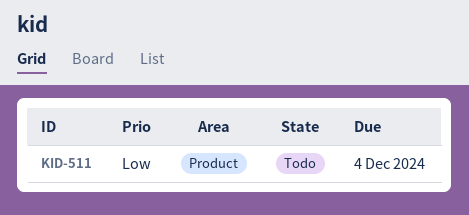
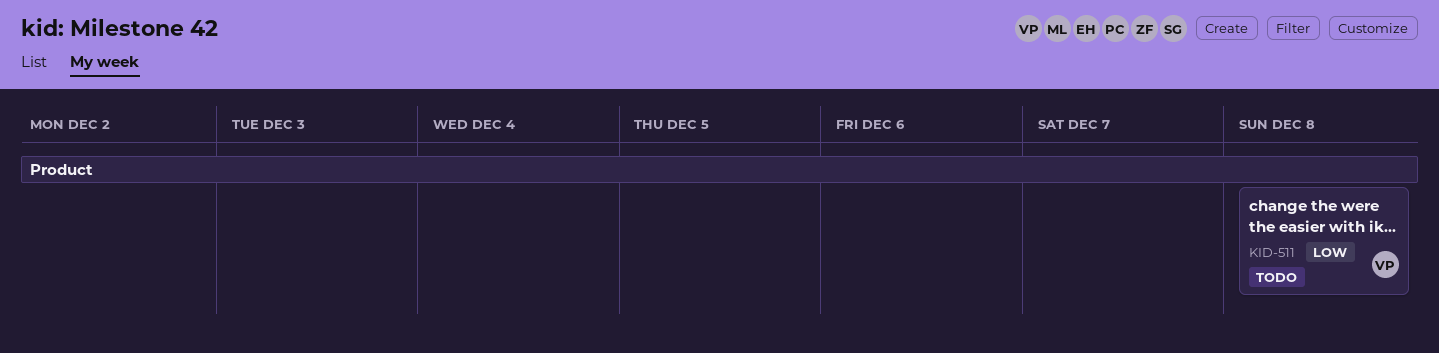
KID-511, due: Dec 4 -> Dec 8

